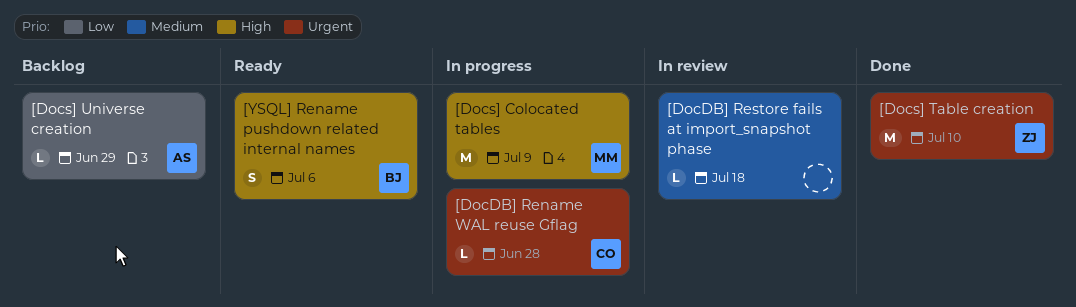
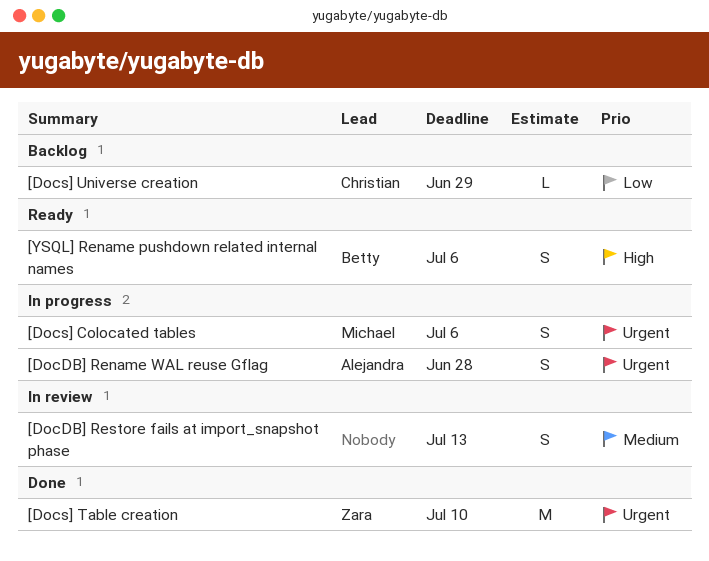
[DocDB] Rename WAL reuse Gflag, owner: Christian -> Alejandra
[DocDB] Rename WAL reuse Gflag, estimate: L -> S
[DocDB] Restore fails at import_snapshot phase, estimate: L -> S
[DocDB] Restore fails at import_snapshot phase, due: Jul 18 -> Jul 13
[Docs] Colocated tables, priority: High -> Urgent
[Docs] Colocated tables, estimate: M -> S
[Docs] Colocated tables, due: Jul 9 -> Jul 6
[Docs] Universe creation, owner: Alejandra -> Christian

